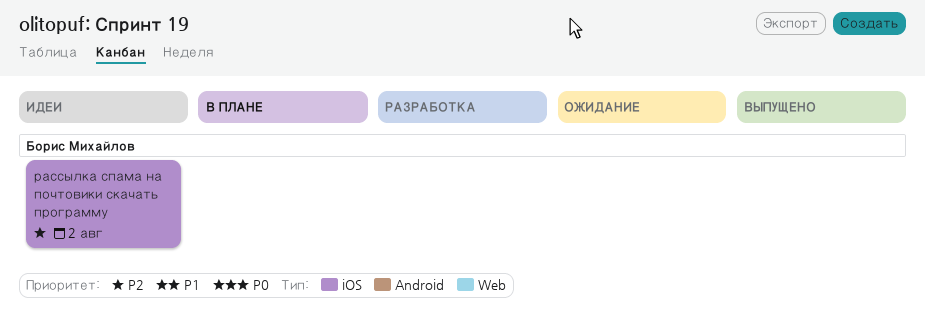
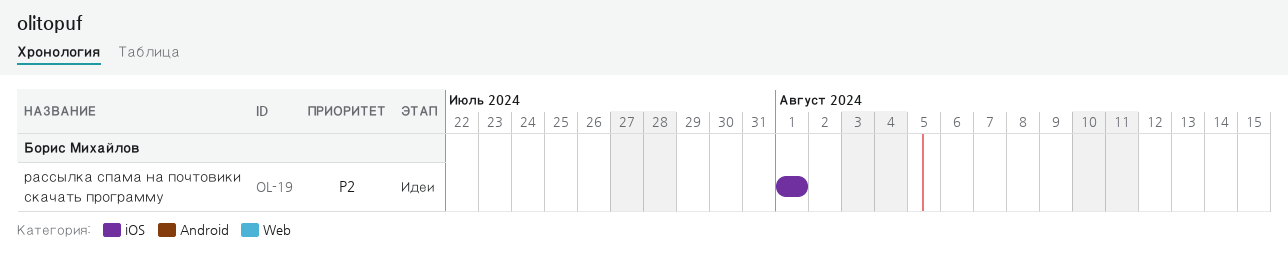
рассылка спама на почтовики скачать программу, due: Aug 2 -> Aug 1

